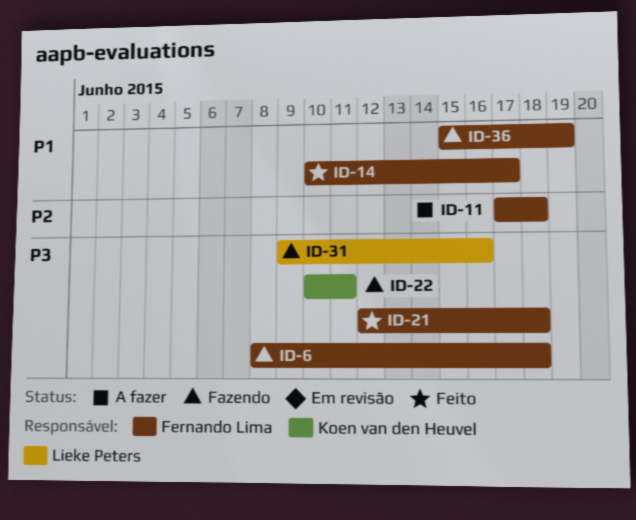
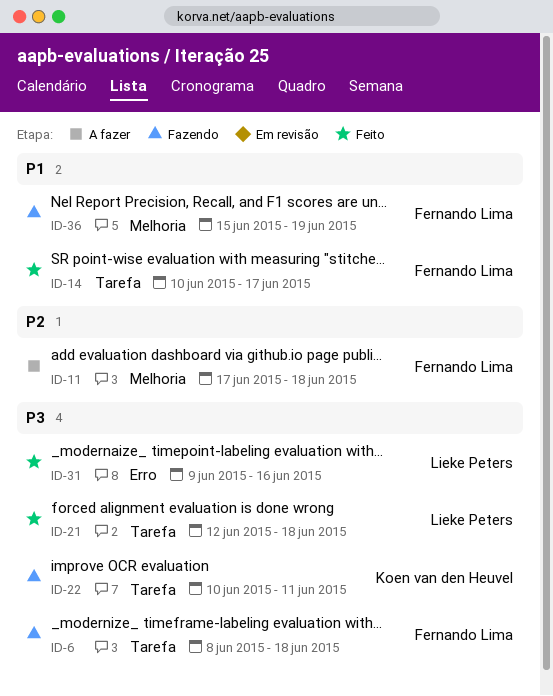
ID-21, owner: Fernando Lima -> Lieke Peters
ID-31, status: Fazendo -> Feito

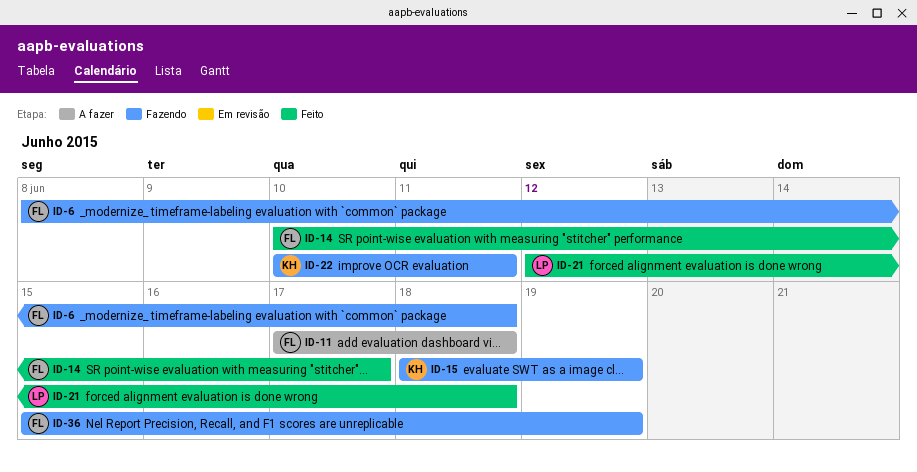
ID-15: none -> present
ID-31: present -> none

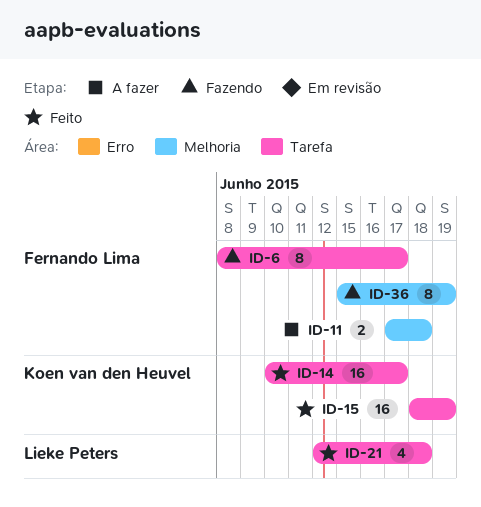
ID-6, due: Jun 18 -> Jun 17
ID-14, owner: Fernando Lima -> Koen van den Heuvel
ID-15, status: Fazendo -> Feito
ID-22: present -> none

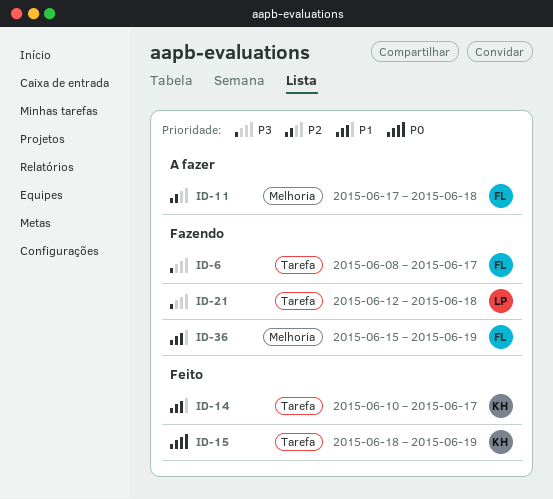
ID-21, status: Feito -> Fazendo

